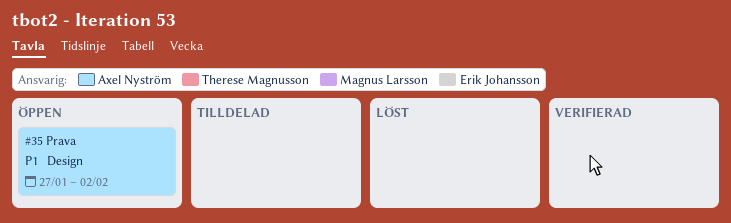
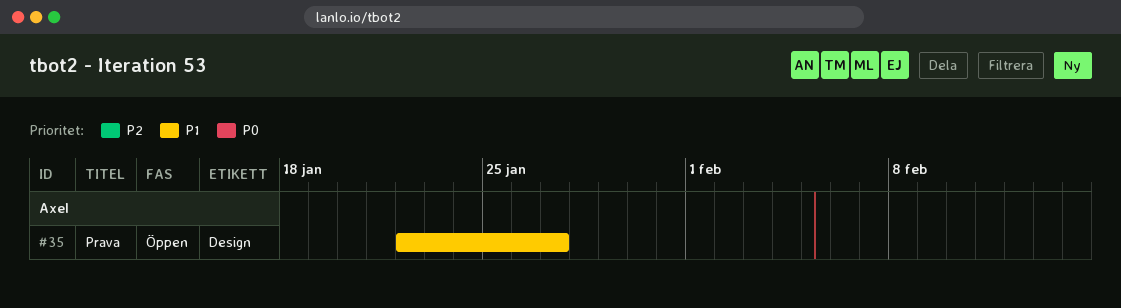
#35, start: Jan 27 -> Jan 22
#35, due: Feb 2 -> Jan 27

